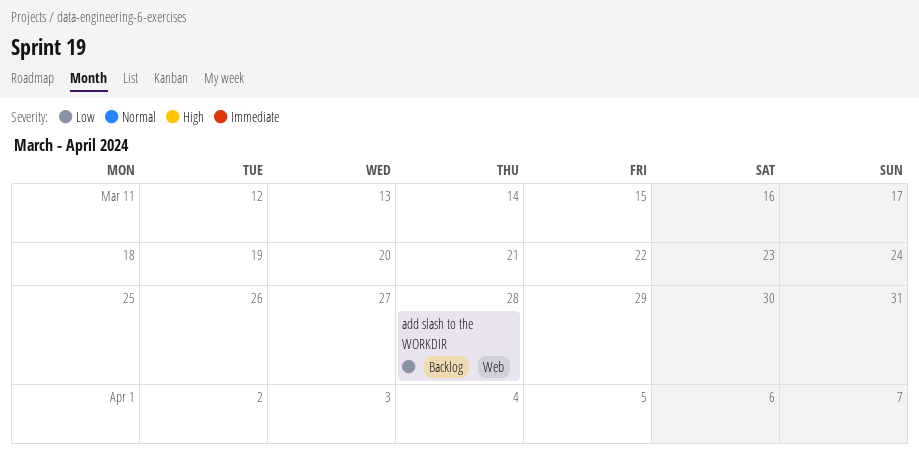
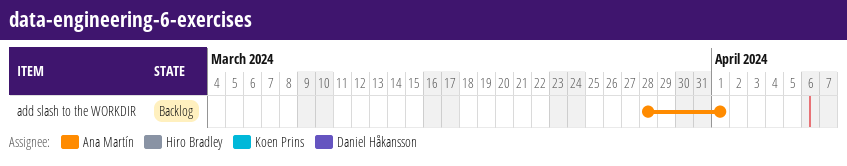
add slash to the WORKDIR, due: Mar 28 -> Apr 1

